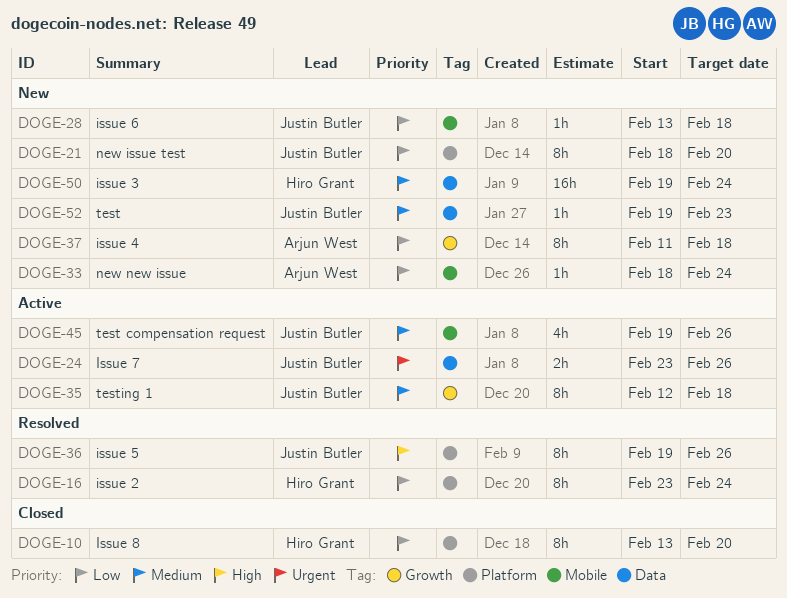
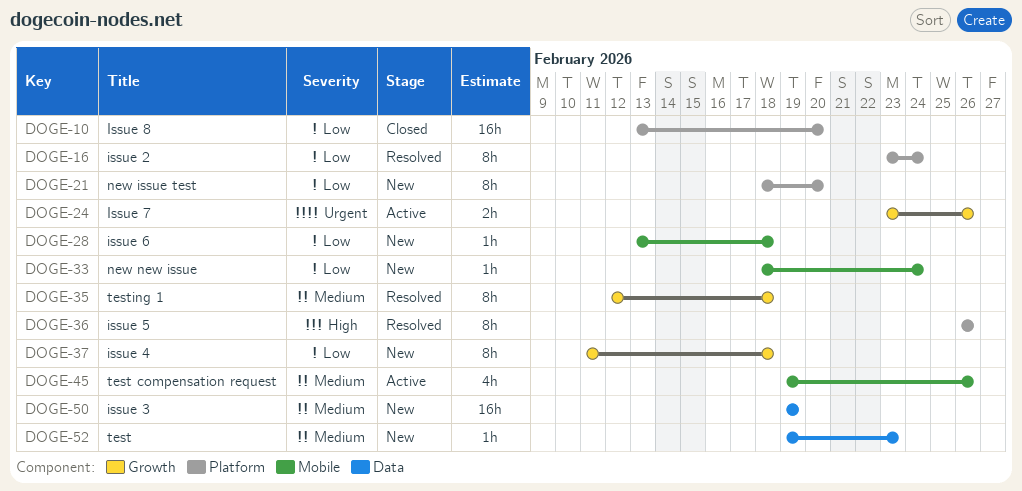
DOGE-10, estimate: 8h -> 16h
DOGE-24, label: Data -> Growth
DOGE-35, status: Active -> Resolved
DOGE-36, start: Feb 19 -> Feb 26
DOGE-50, due: Feb 24 -> Feb 19

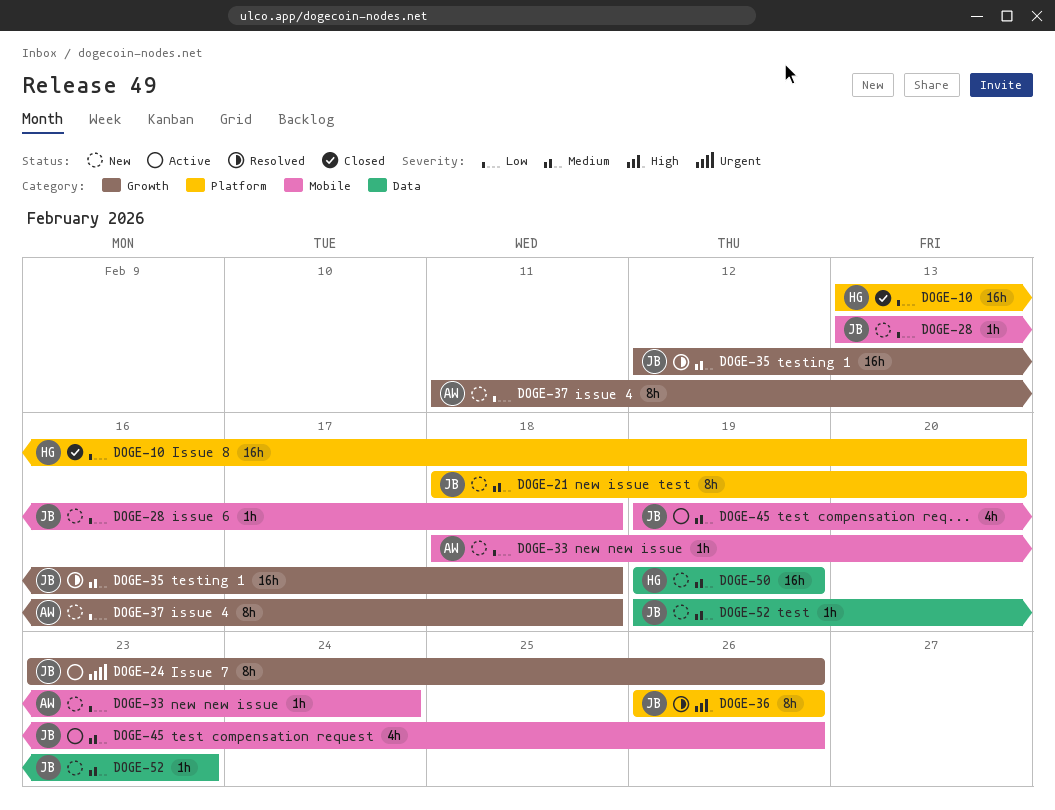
DOGE-16: present -> none
DOGE-21, priority: Low -> Medium
DOGE-24, estimate: 2h -> 8h
DOGE-35, estimate: 8h -> 16h

